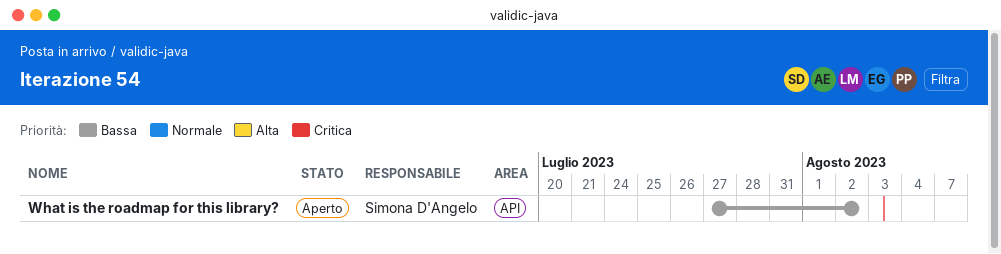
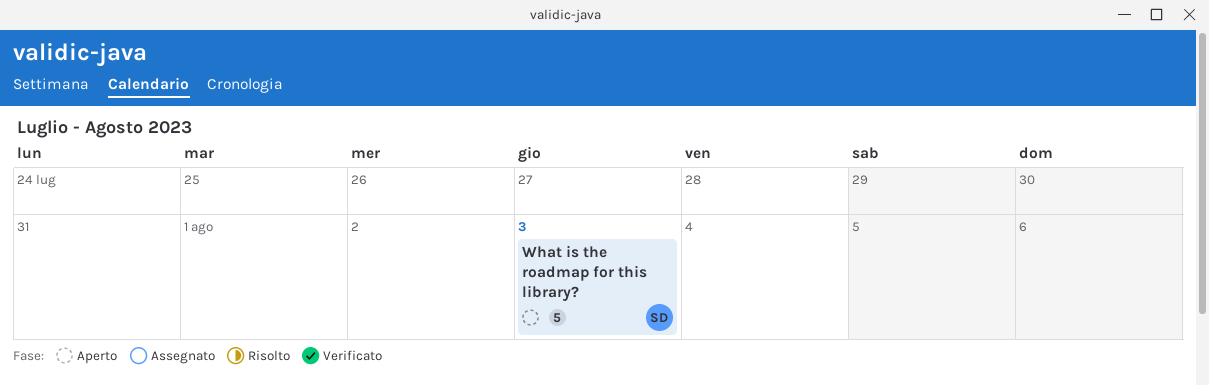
What is the roadmap for this library?, due: Aug 2 -> Aug 3

